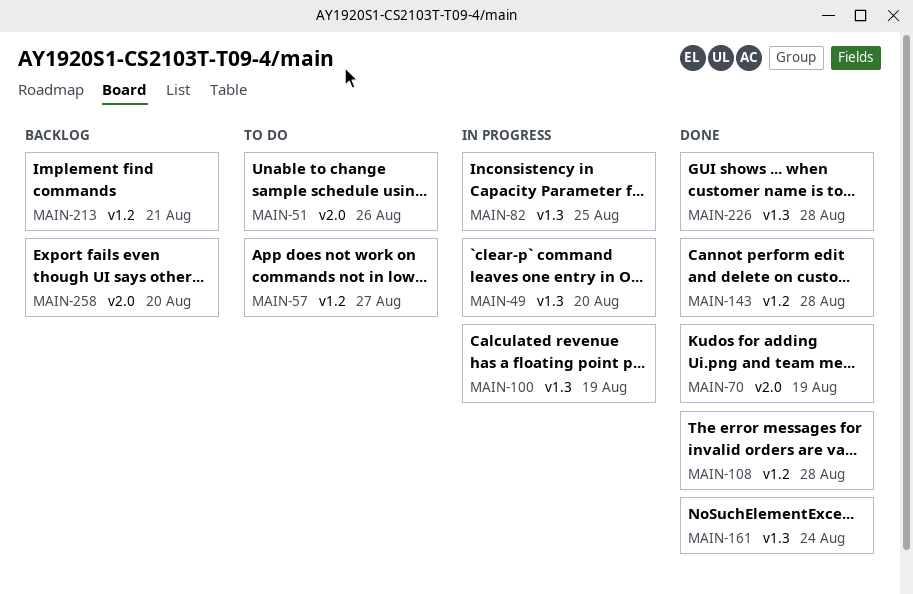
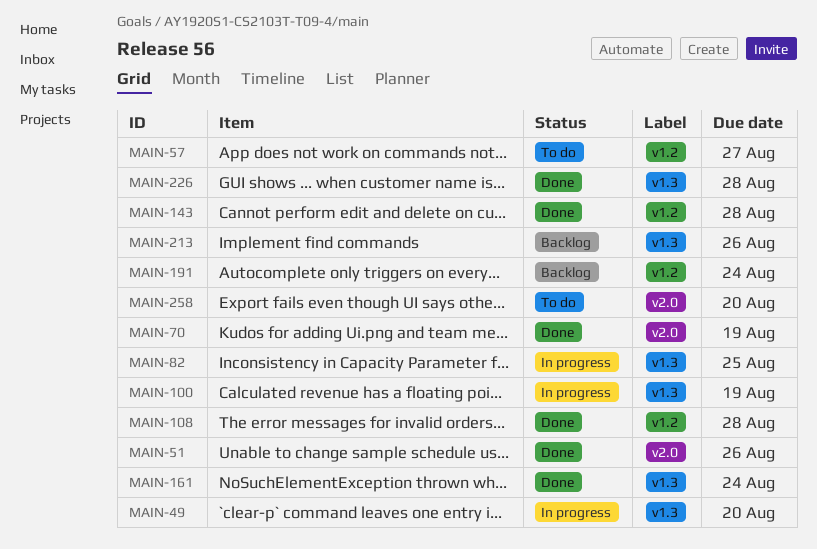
MAIN-51, status: To do -> Done
MAIN-191: none -> present
MAIN-213, label: v1.2 -> v1.3
MAIN-213, due: Aug 21 -> Aug 26
MAIN-258, status: Backlog -> To do

